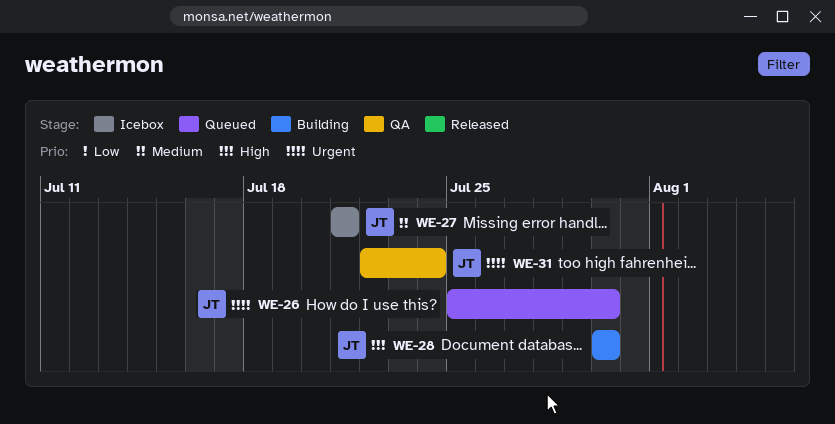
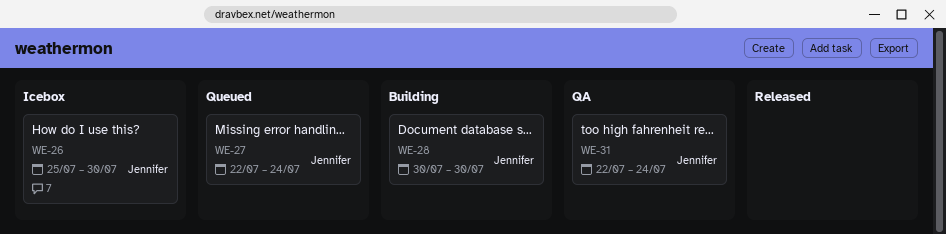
WE-26, status: Queued -> Icebox
WE-27, status: Icebox -> Queued
WE-27, start: Jul 21 -> Jul 22
WE-27, due: Jul 21 -> Jul 24

